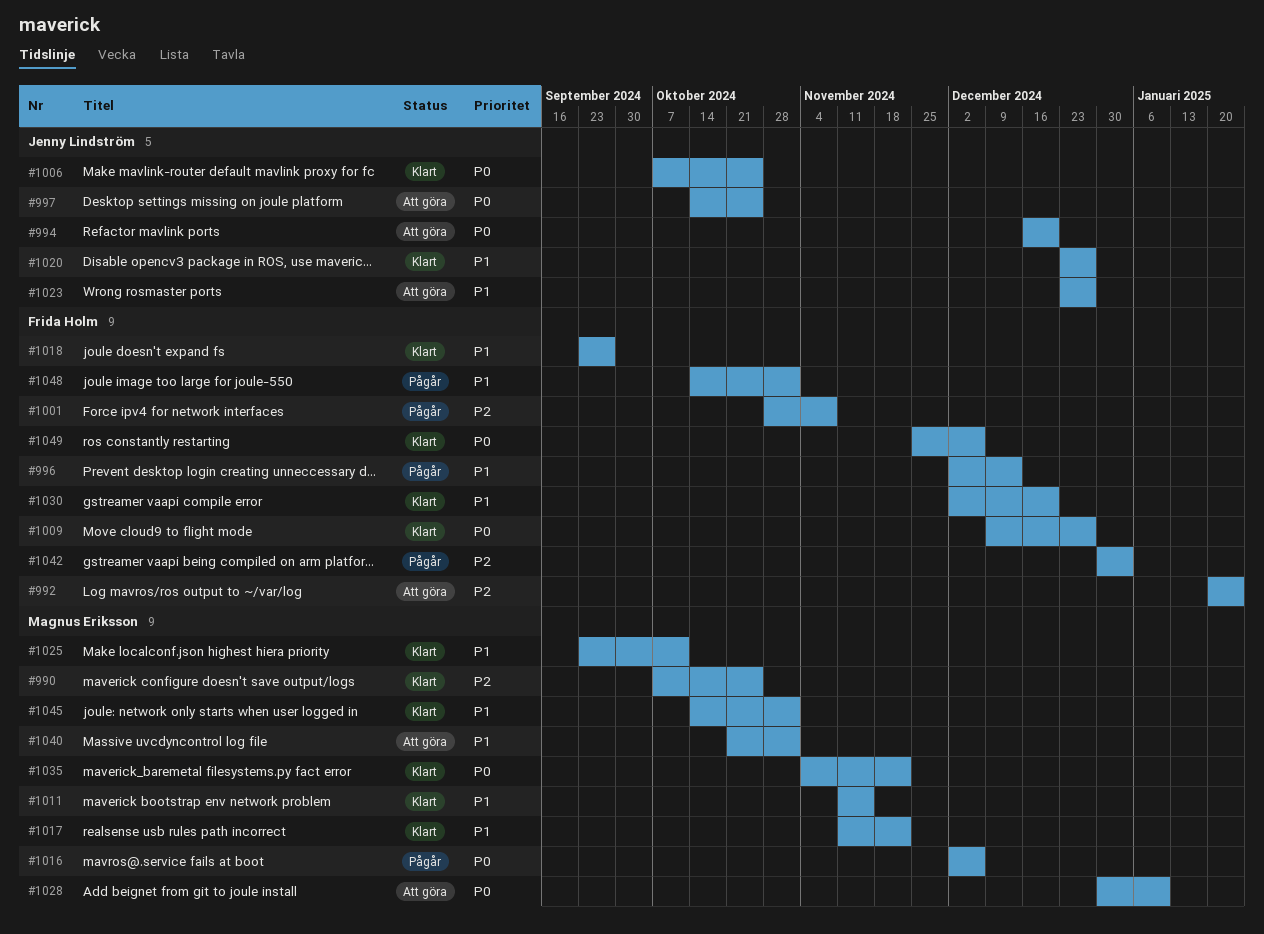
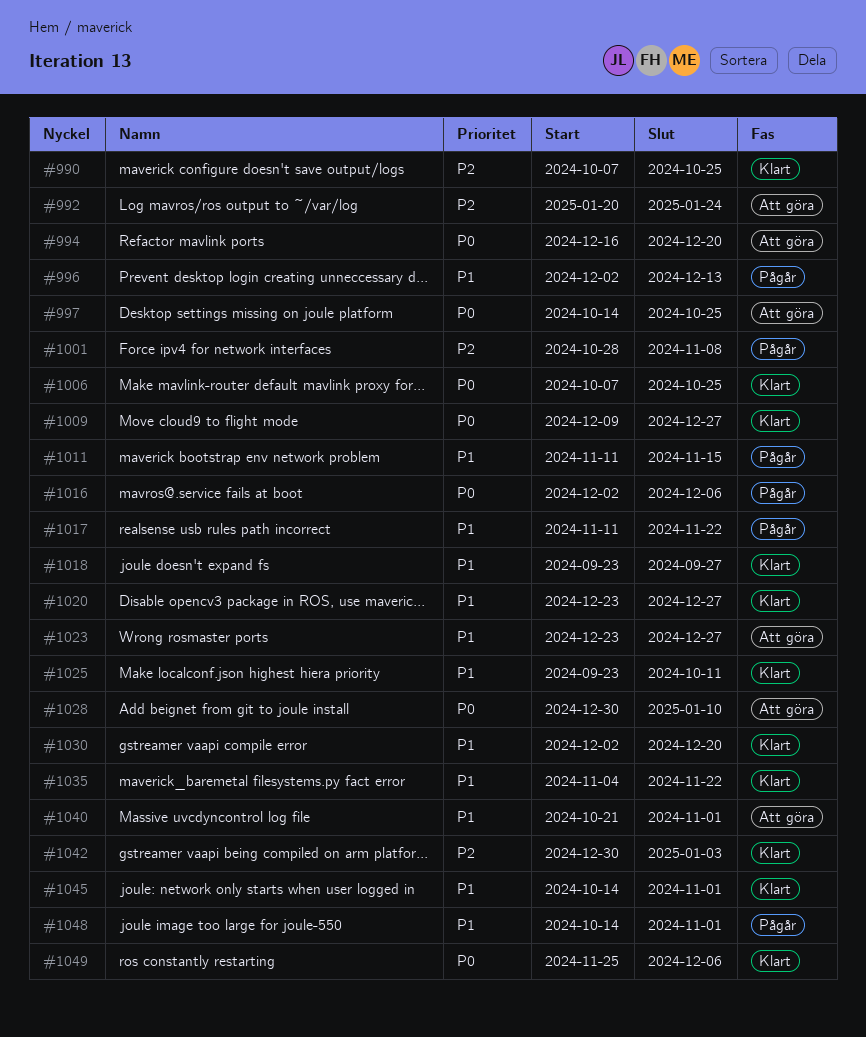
#1011, status: Klart -> Pågår
#1017, status: Klart -> Pågår
#1035, priority: P0 -> P1
#1042, status: Pågår -> Klart

